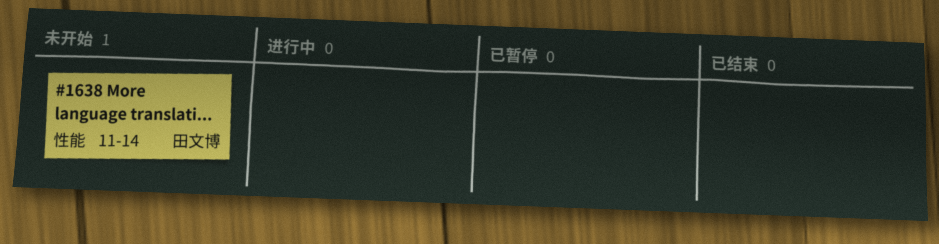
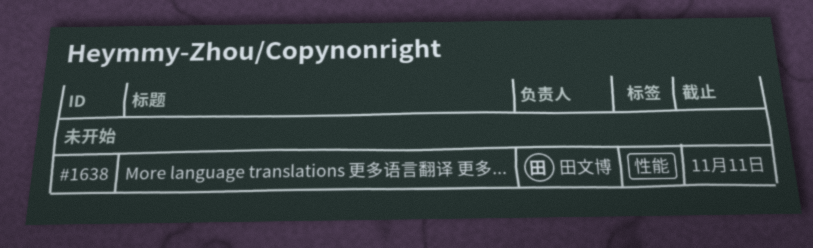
#1638, due: Nov 14 -> Nov 11

